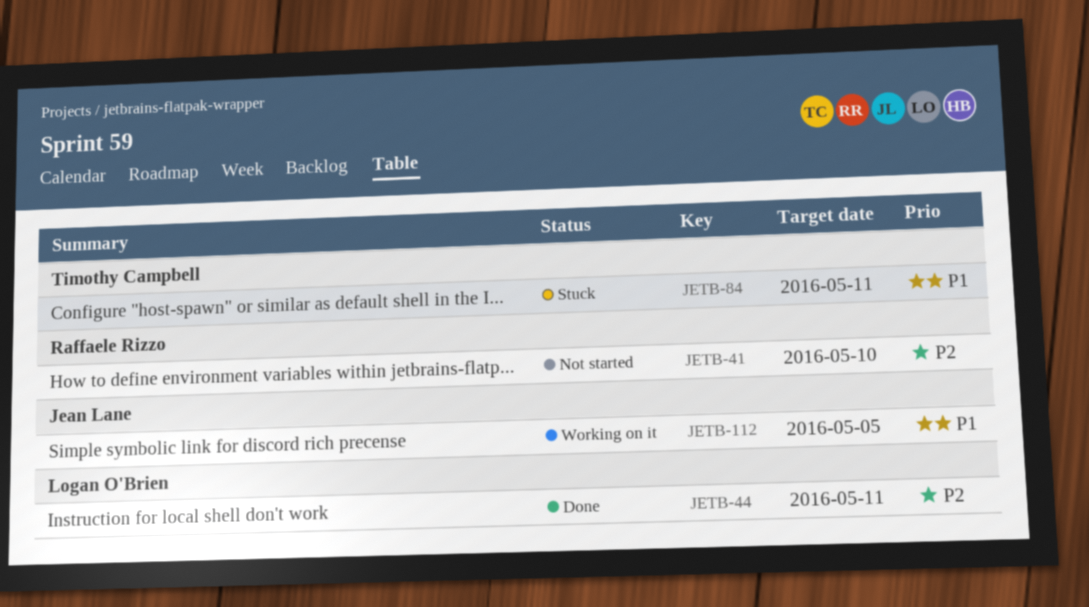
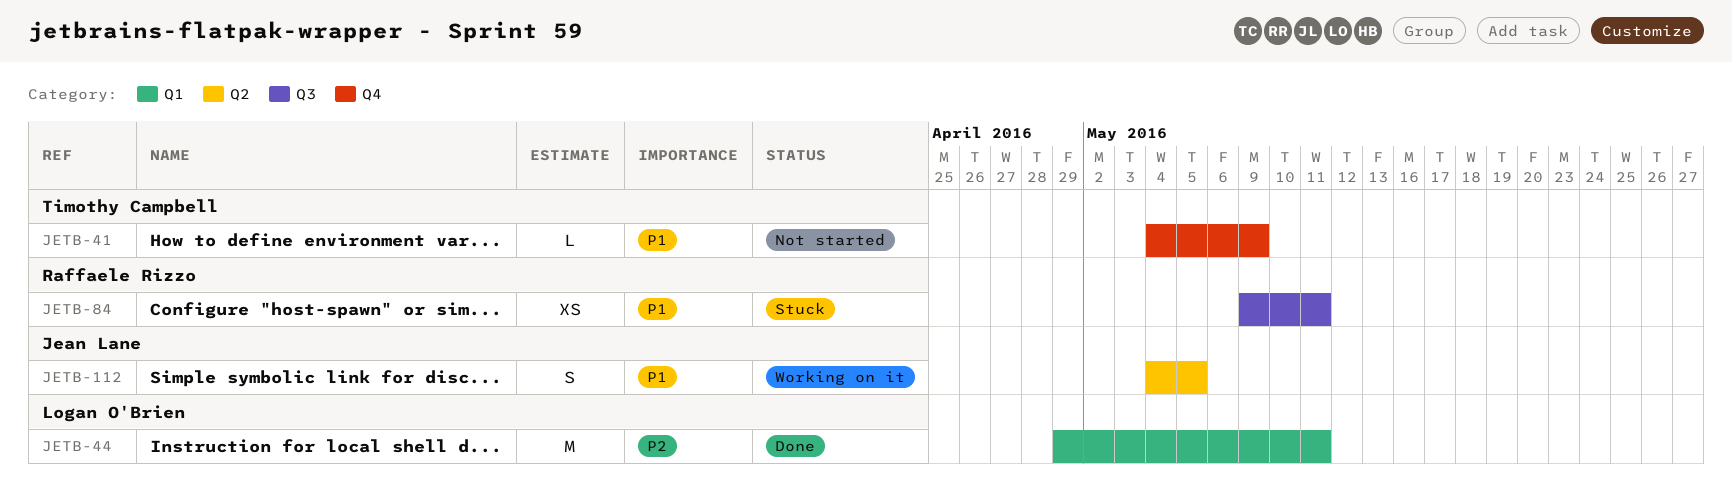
JETB-41, owner: Raffaele Rizzo -> Timothy Campbell
JETB-41, priority: P2 -> P1
JETB-41, due: May 10 -> May 9
JETB-84, owner: Timothy Campbell -> Raffaele Rizzo

